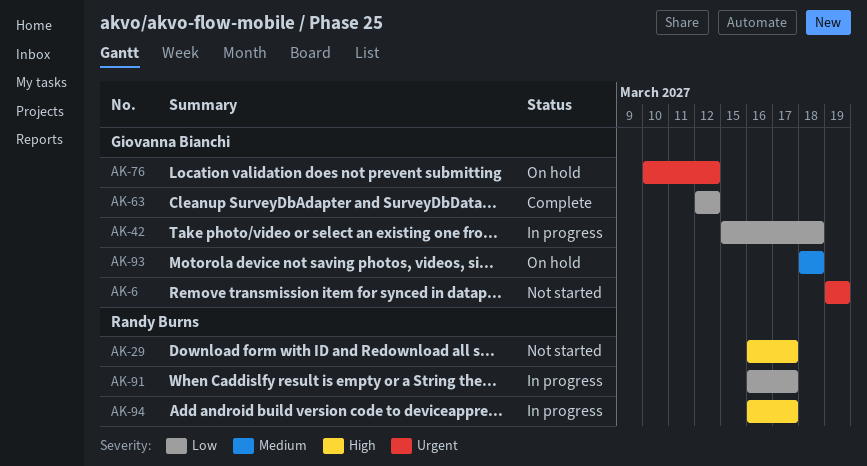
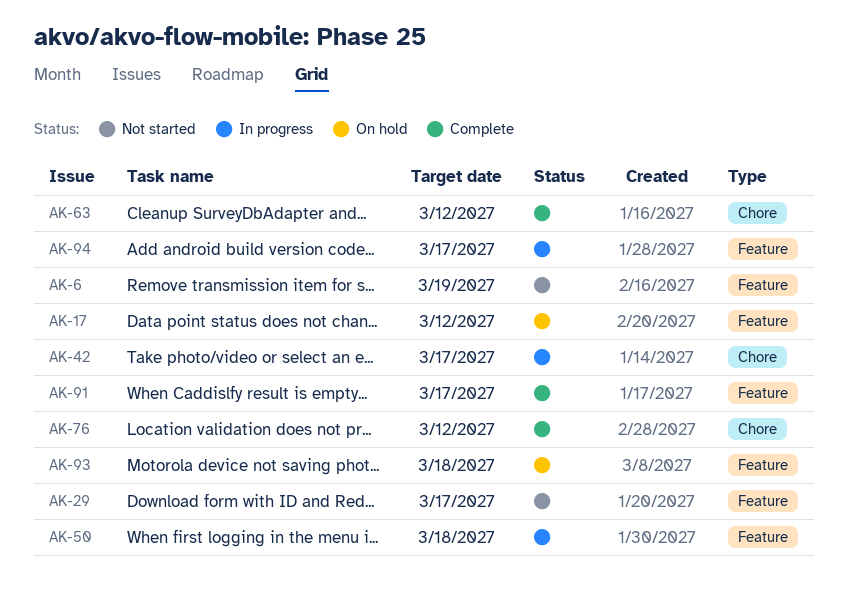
AK-17: none -> present
AK-42, due: Mar 18 -> Mar 17
AK-50: none -> present
AK-76, status: On hold -> Complete
AK-91, status: In progress -> Complete

